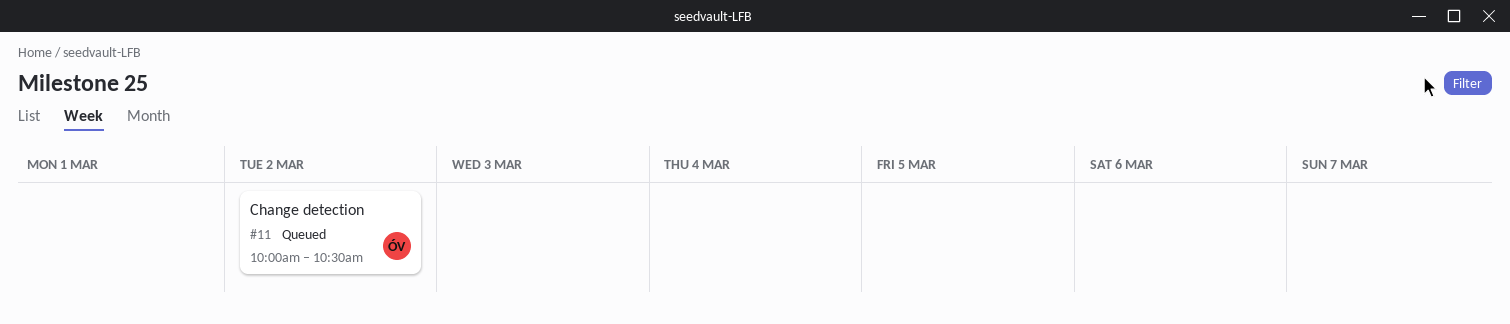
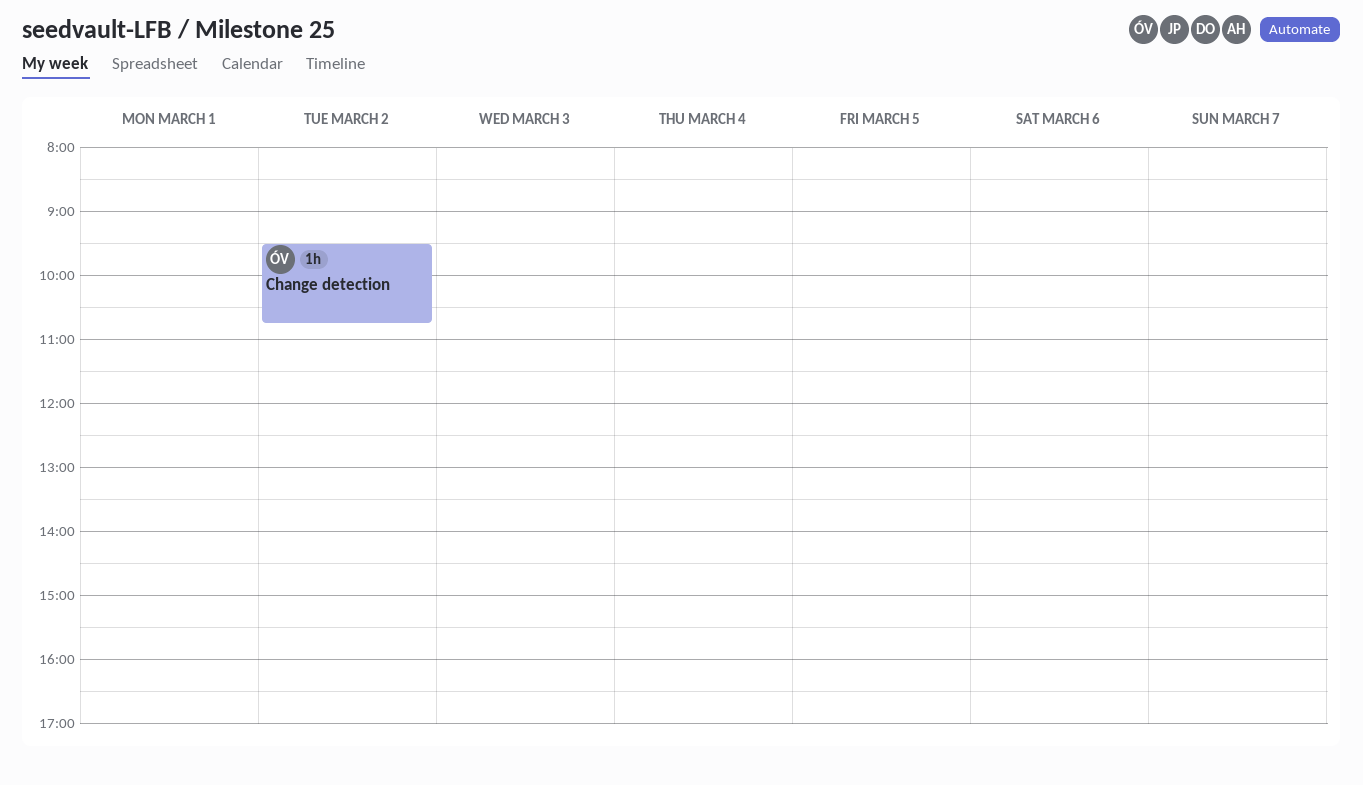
Change detection, begins: 10:00 -> 09:30
Change detection, ends: 10:30 -> 10:45

